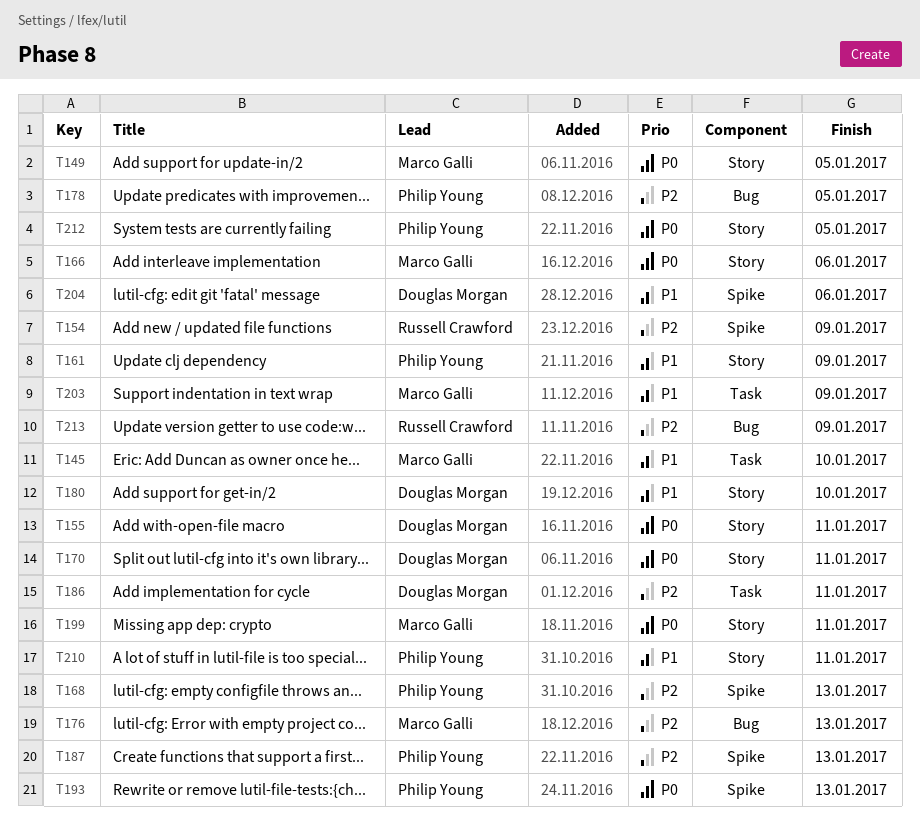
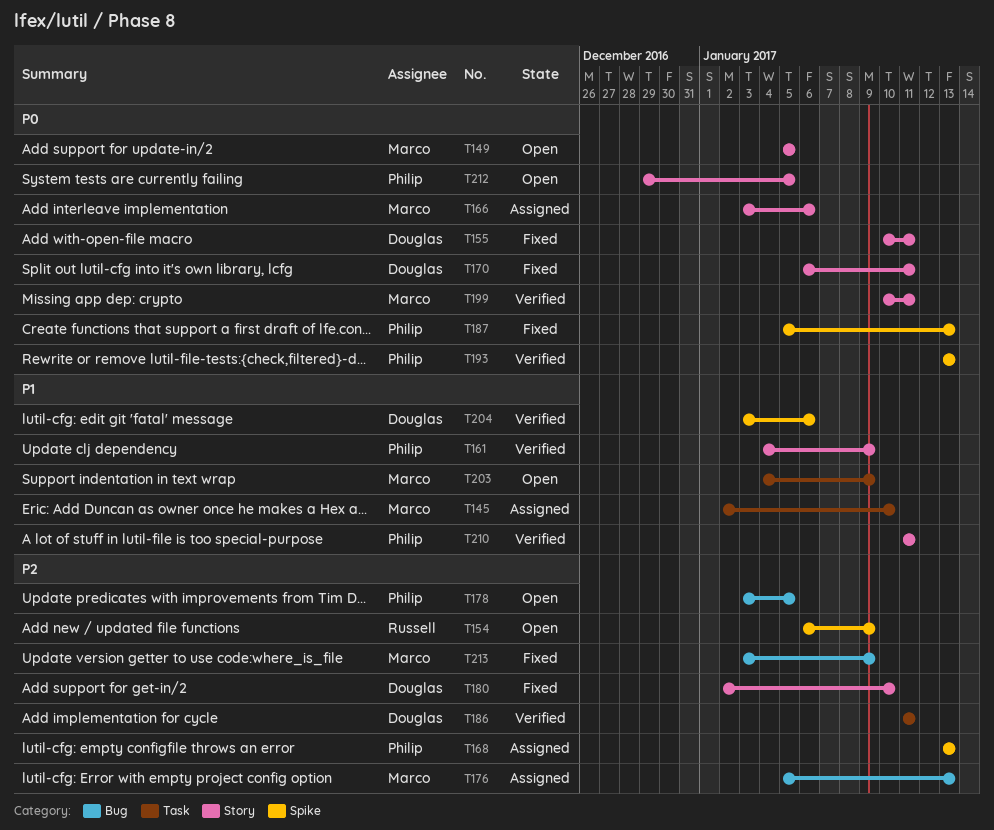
T180, priority: P1 -> P2
T187, priority: P2 -> P0
T213, owner: Russell Crawford -> Marco Galli

